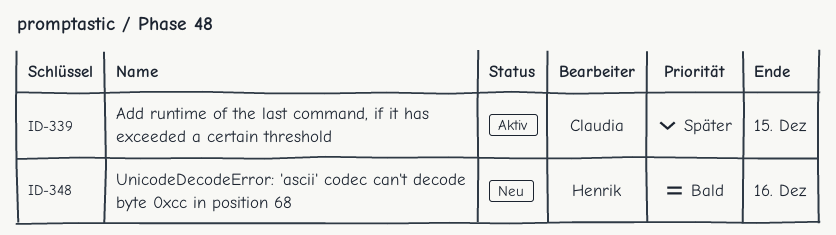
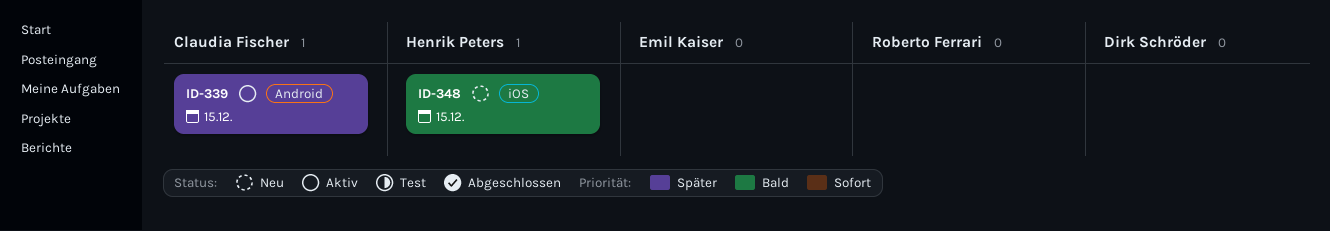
ID-348, due: Dec 16 -> Dec 15

